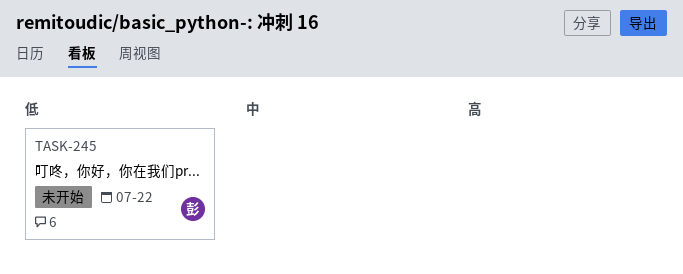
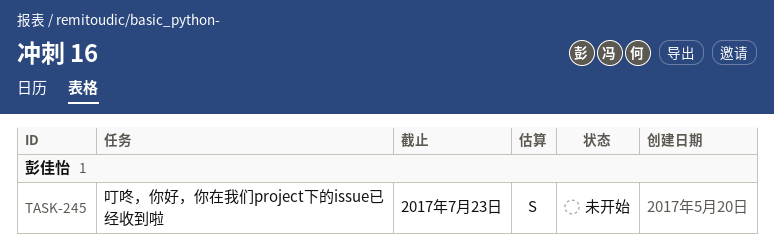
TASK-245, due: Jul 22 -> Jul 23

